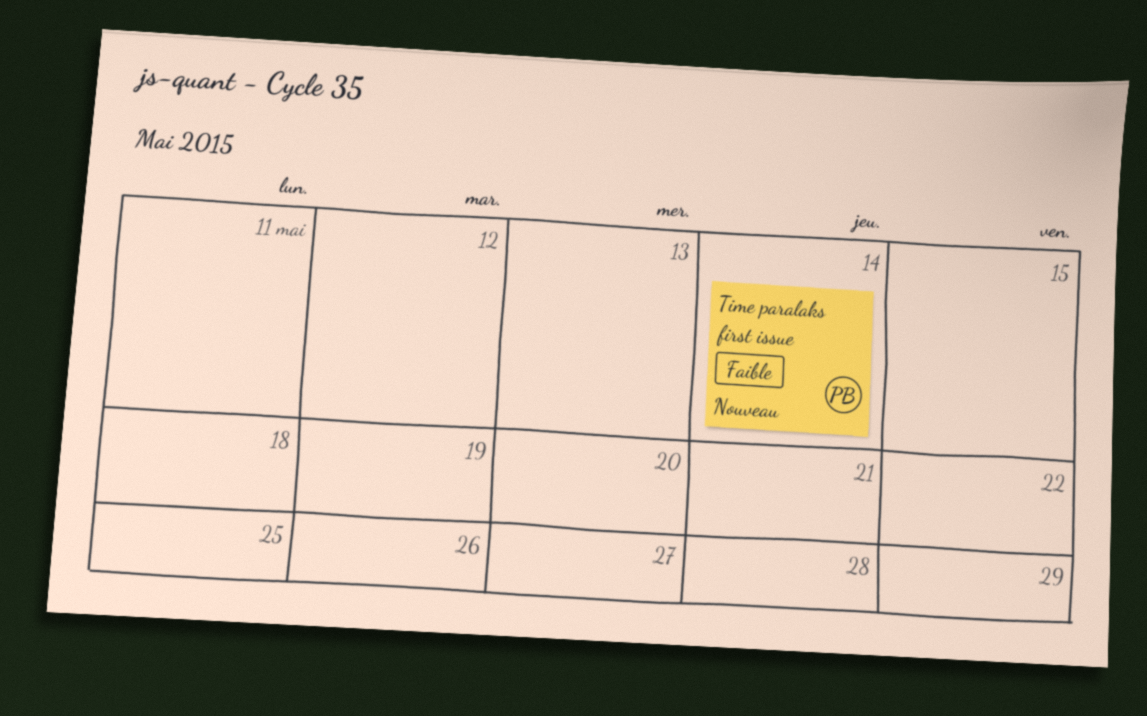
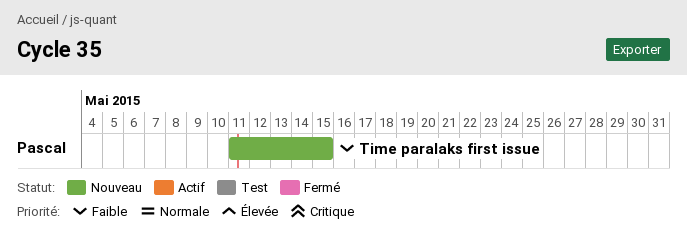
Time paralaks first issue, due: May 14 -> May 15

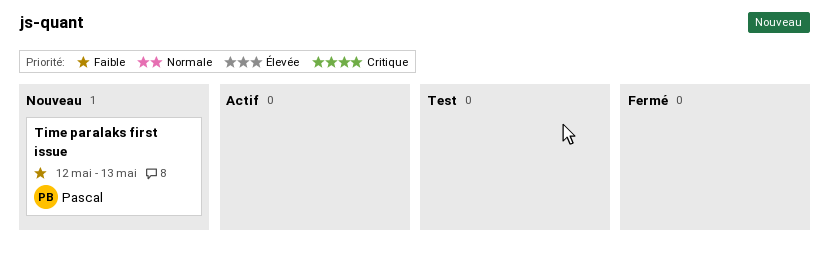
Time paralaks first issue, start: May 11 -> May 12
Time paralaks first issue, due: May 15 -> May 13

